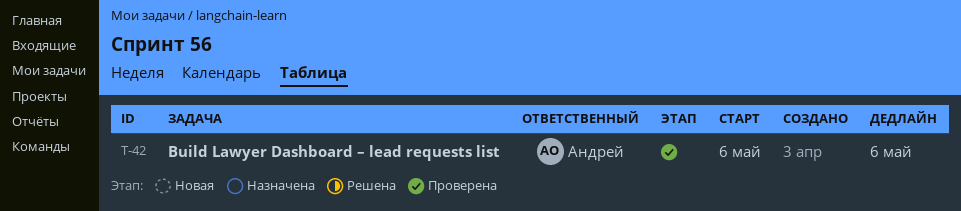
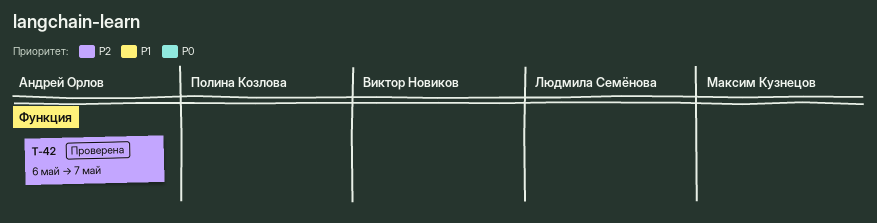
T-42, due: May 6 -> May 7

